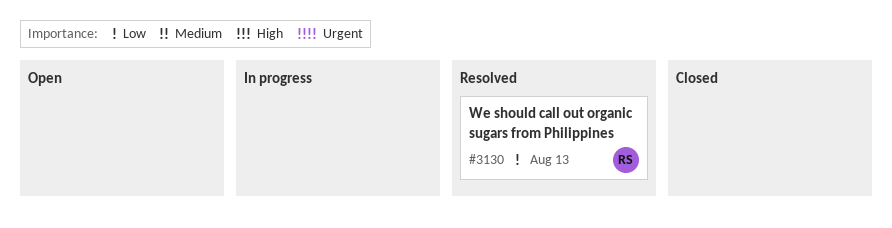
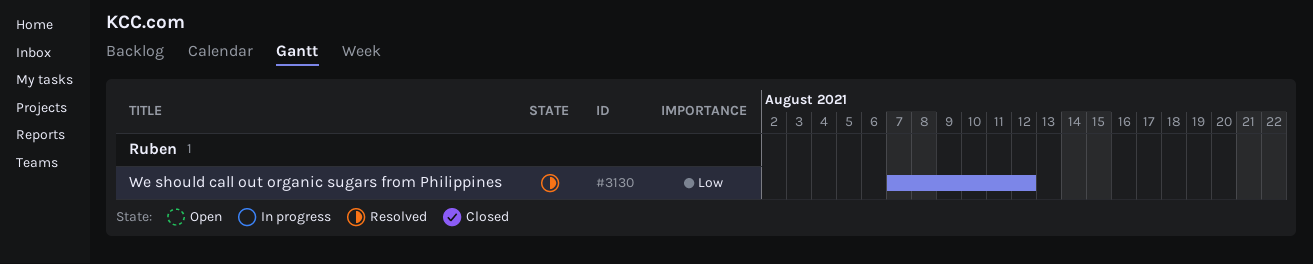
#3130, due: Aug 13 -> Aug 12

